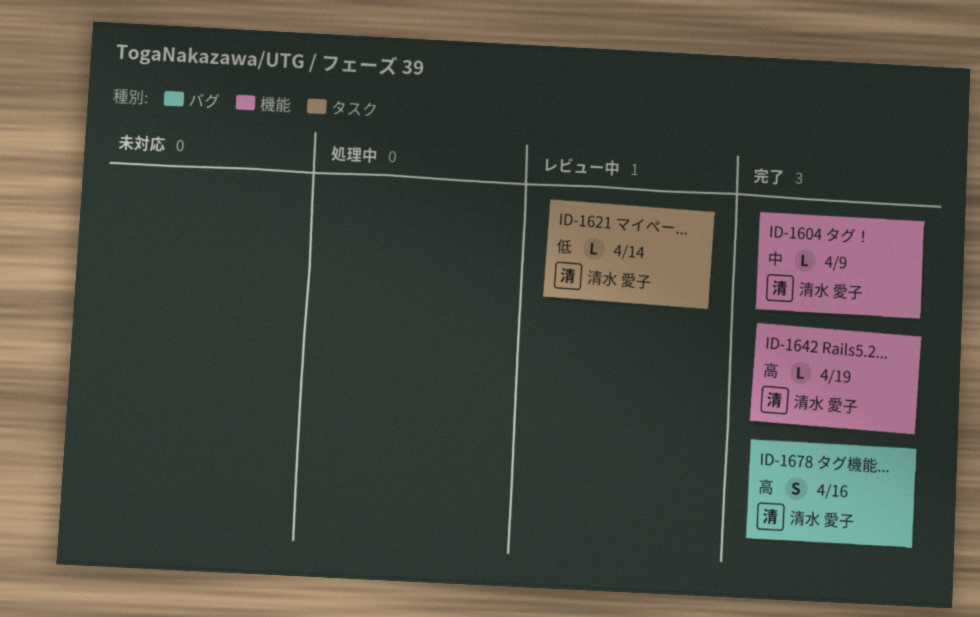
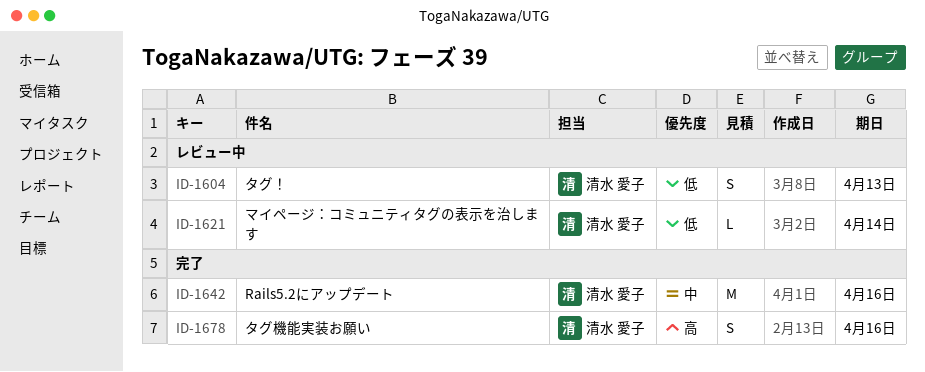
ID-1604, status: 完了 -> レビュー中
ID-1604, priority: 中 -> 低
ID-1604, estimate: L -> S
ID-1604, due: Apr 9 -> Apr 13
ID-1642, priority: 高 -> 中
ID-1642, estimate: L -> M
ID-1642, due: Apr 19 -> Apr 16

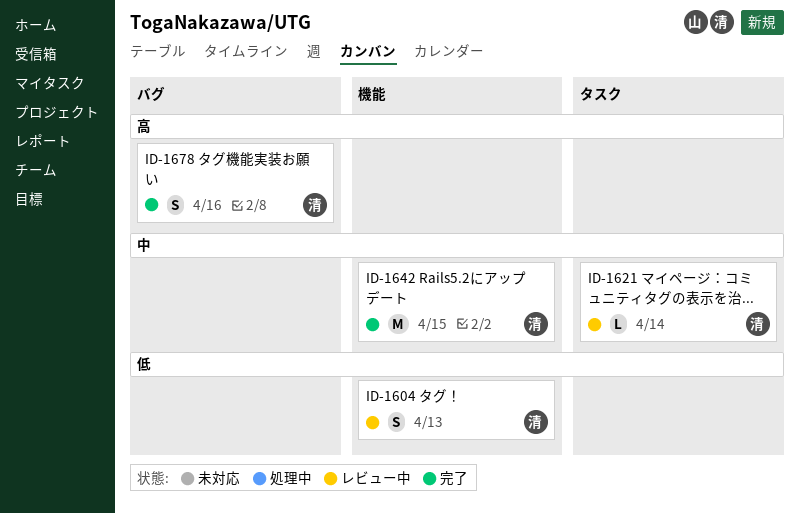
ID-1621, priority: 低 -> 中
ID-1642, due: Apr 16 -> Apr 15

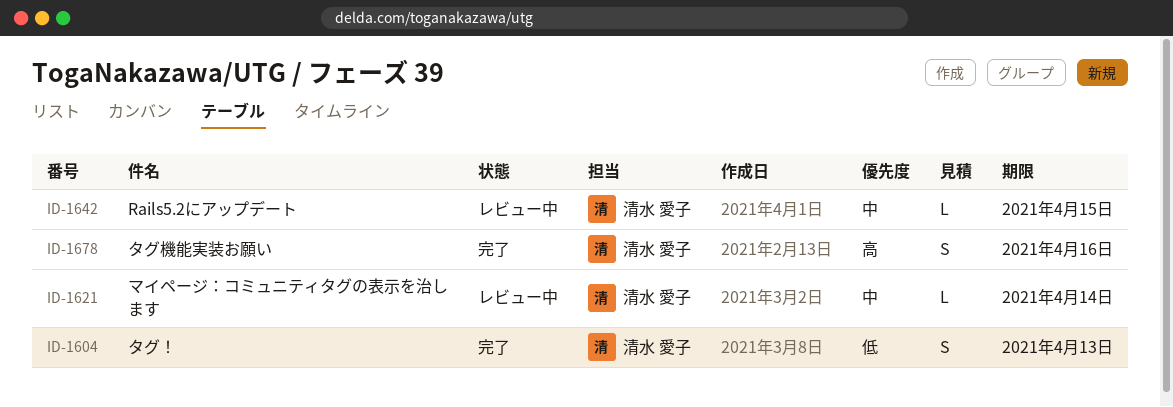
ID-1604, status: レビュー中 -> 完了
ID-1642, status: 完了 -> レビュー中
ID-1642, estimate: M -> L

